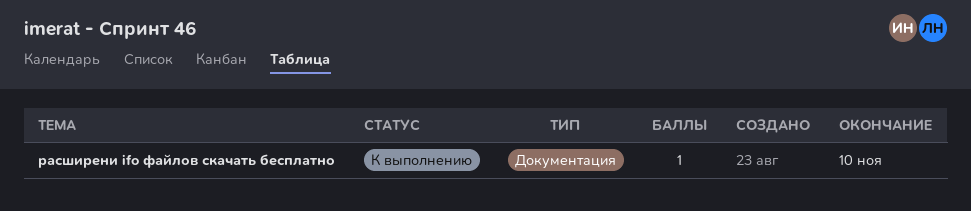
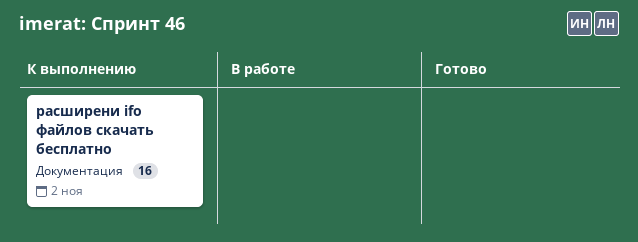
расширени ifo файлов скачать бесплатно, estimate: 1 -> 16
расширени ifo файлов скачать бесплатно, due: Nov 10 -> Nov 2

